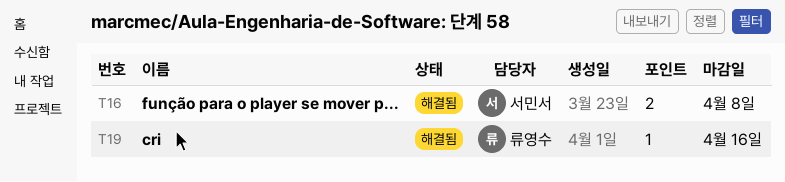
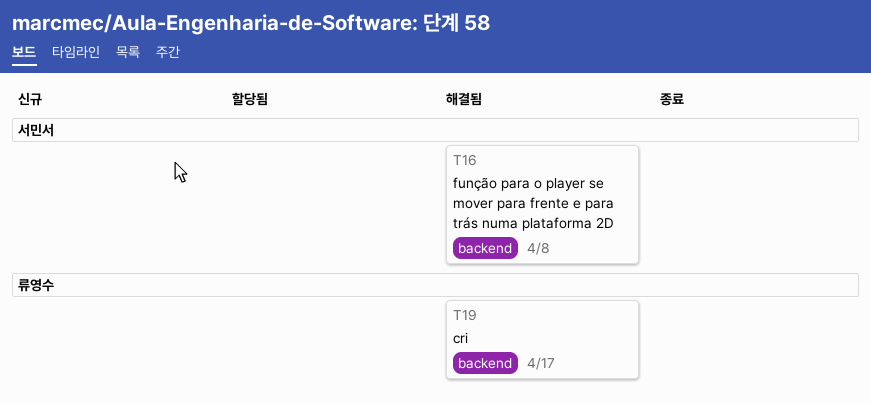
T19, due: Apr 16 -> Apr 17

